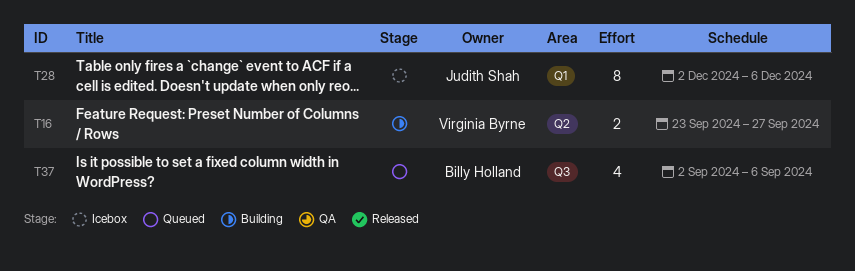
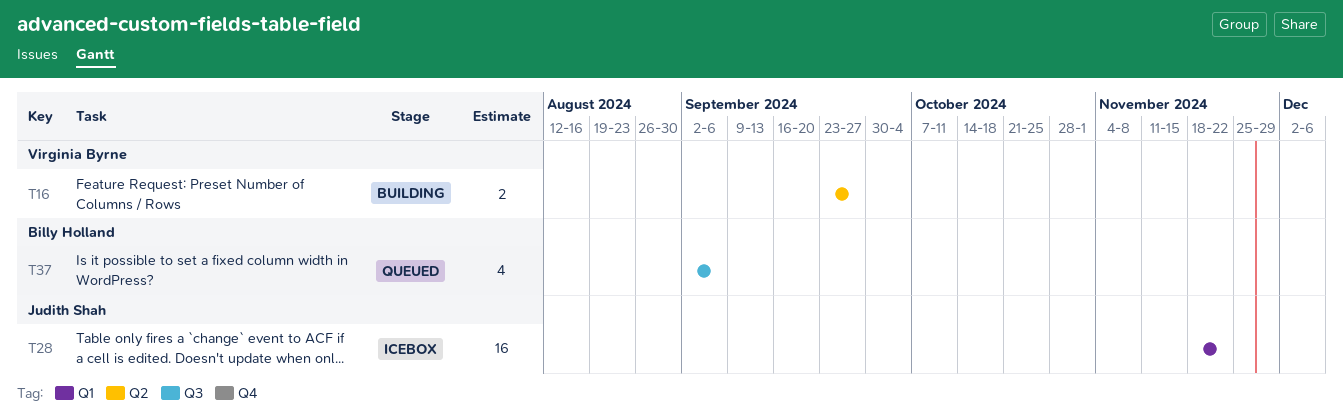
T28, estimate: 8 -> 16
T28, start: Dec 2 -> Nov 18
T28, due: Dec 6 -> Nov 22

